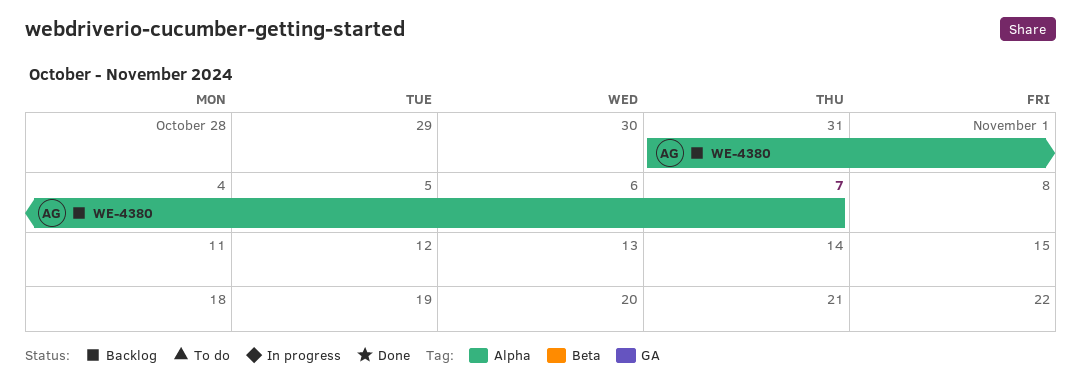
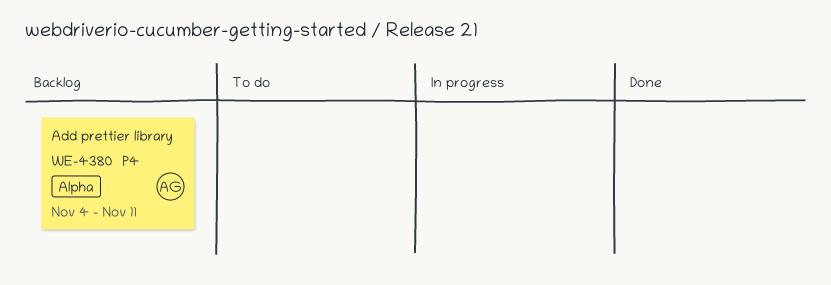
WE-4380, start: Oct 31 -> Nov 4
WE-4380, due: Nov 7 -> Nov 11

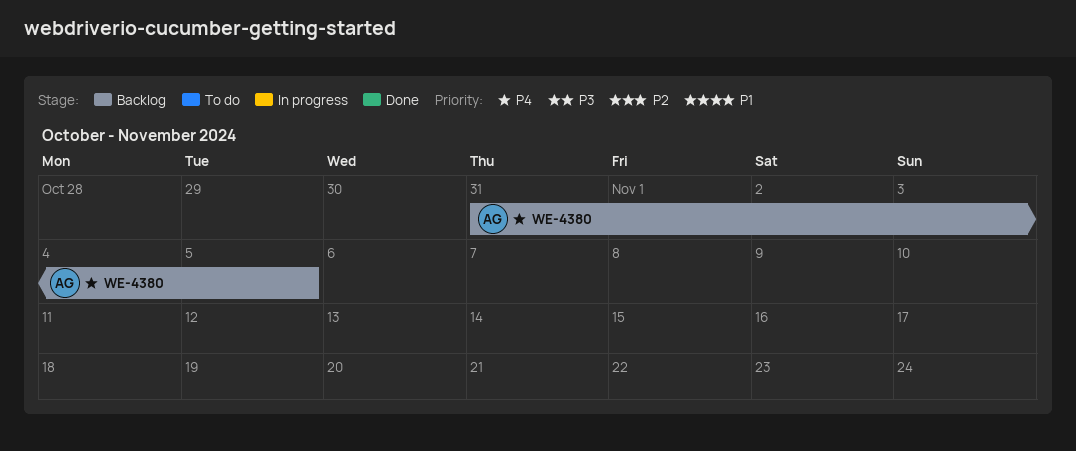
WE-4380, start: Nov 4 -> Oct 31
WE-4380, due: Nov 11 -> Nov 5

